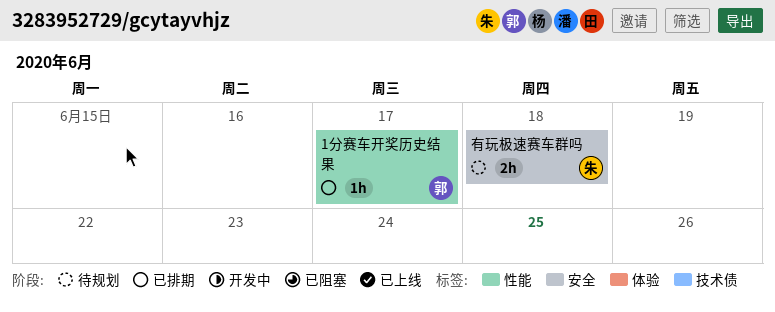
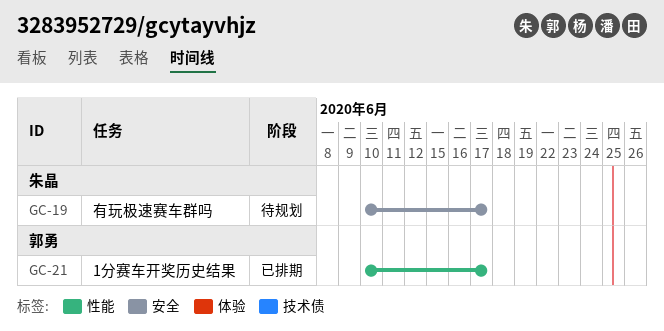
有玩极速赛车群吗, due: Jun 18 -> Jun 17

